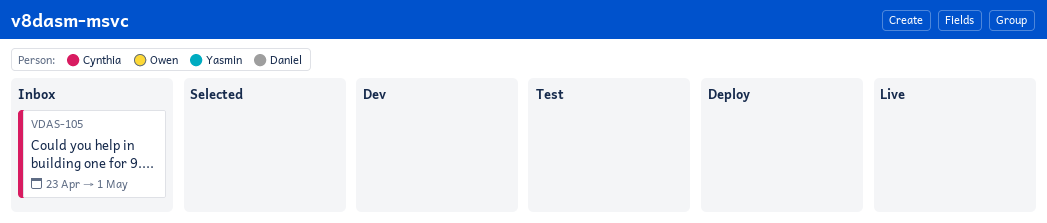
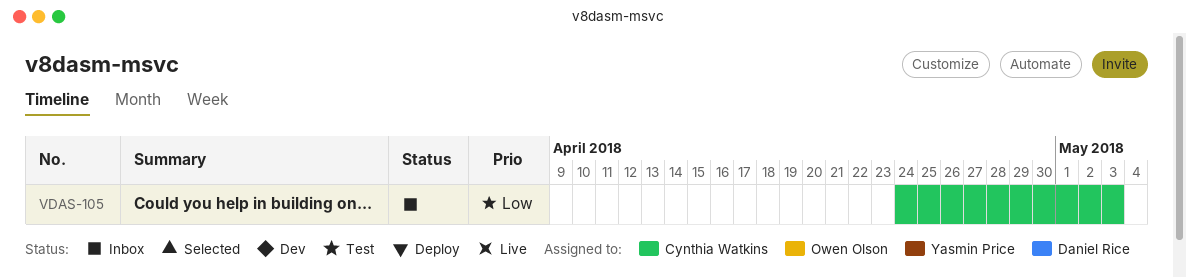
VDAS-105, start: Apr 23 -> Apr 24
VDAS-105, due: May 1 -> May 3

